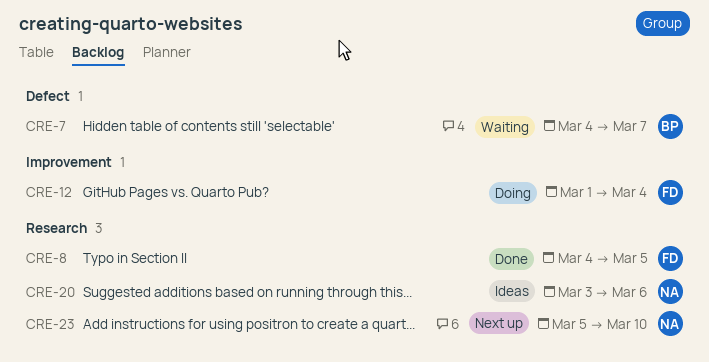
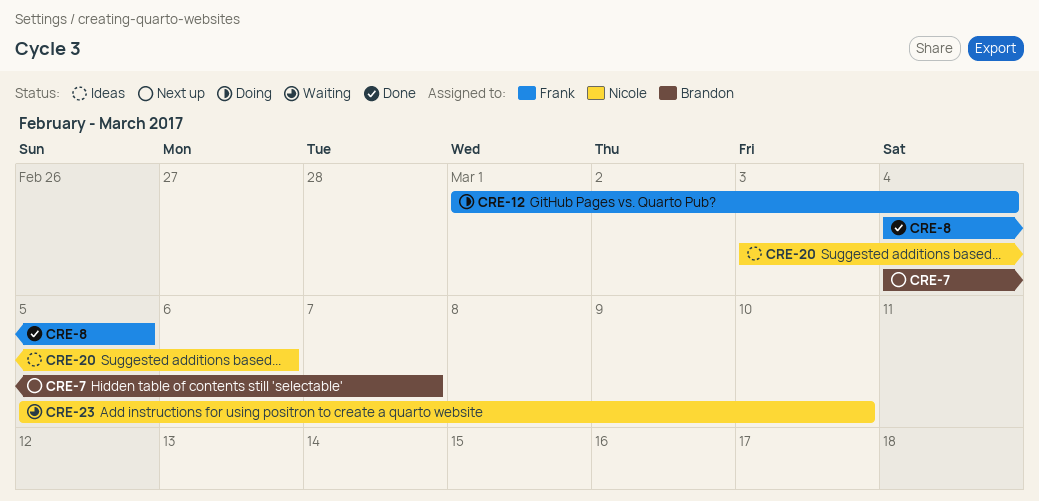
CRE-7, status: Waiting -> Next up
CRE-23, status: Next up -> Waiting

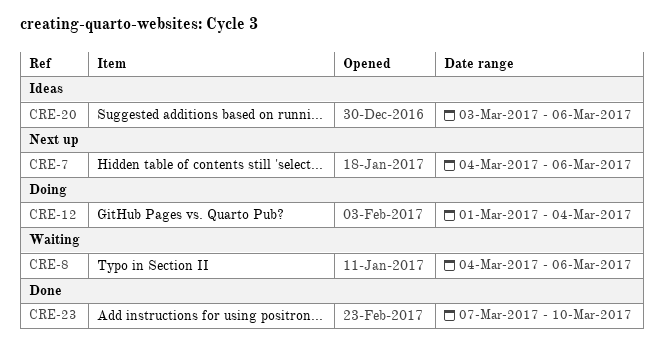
CRE-7, due: Mar 7 -> Mar 6
CRE-8, status: Done -> Waiting
CRE-8, due: Mar 5 -> Mar 6
CRE-23, status: Waiting -> Done
CRE-23, start: Mar 5 -> Mar 7

